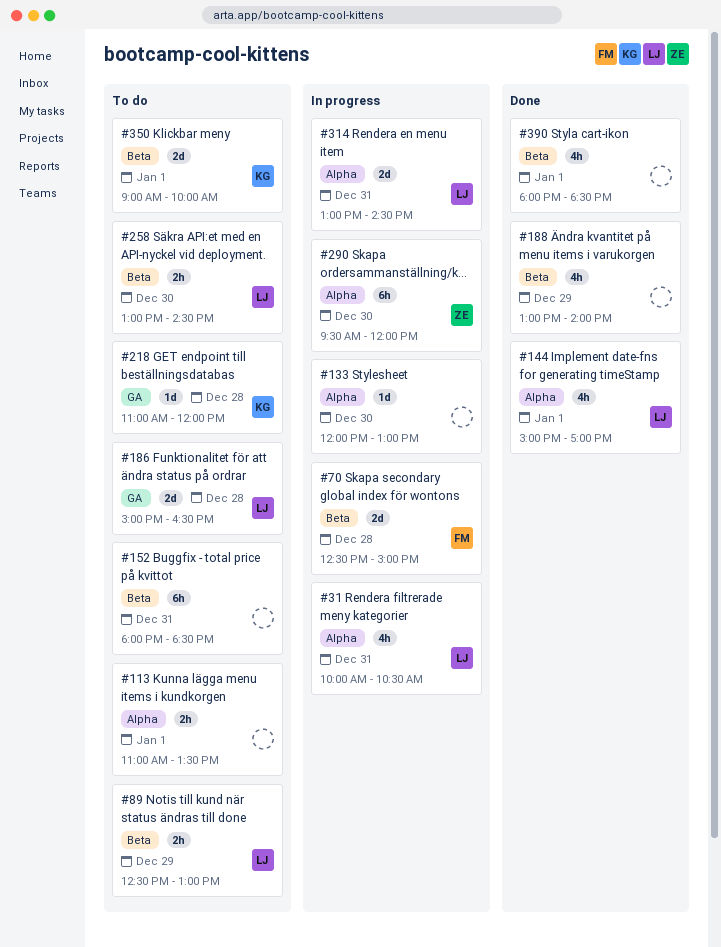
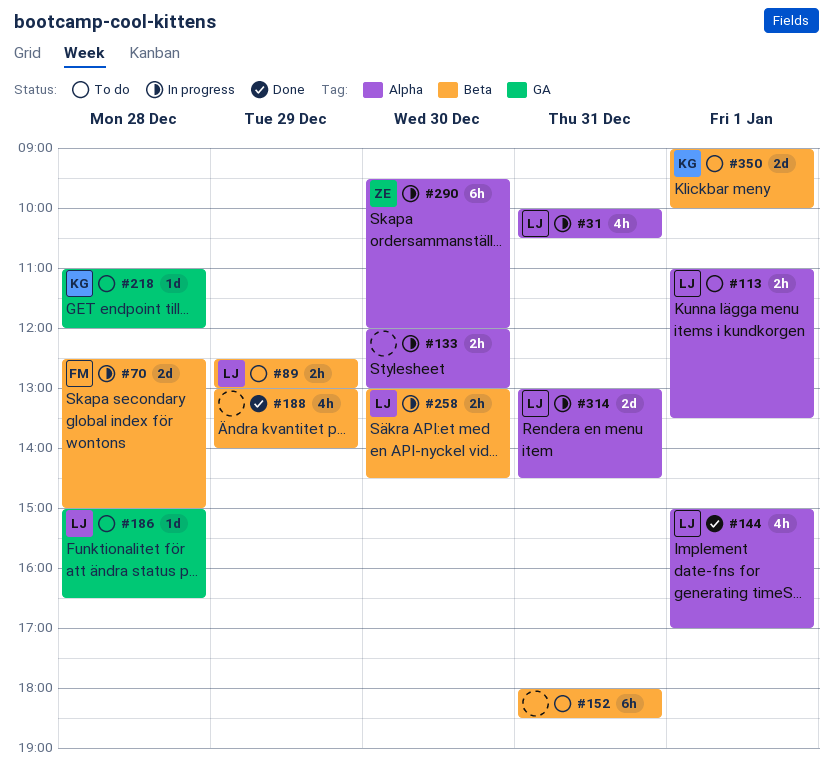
#113, owner: none -> LJ
#133, estimate: 1d -> 2h
#186, estimate: 2d -> 1d
#258, status: To do -> In progress
#390: present -> none

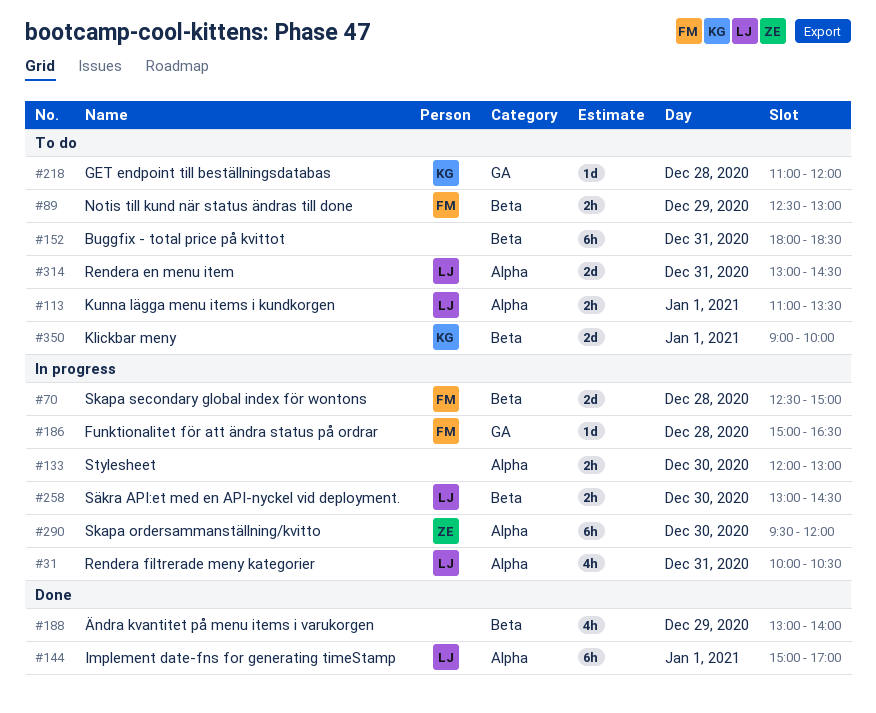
#89, owner: LJ -> FM
#144, estimate: 4h -> 6h
#186, status: To do -> In progress
#186, owner: LJ -> FM
#314, status: In progress -> To do

